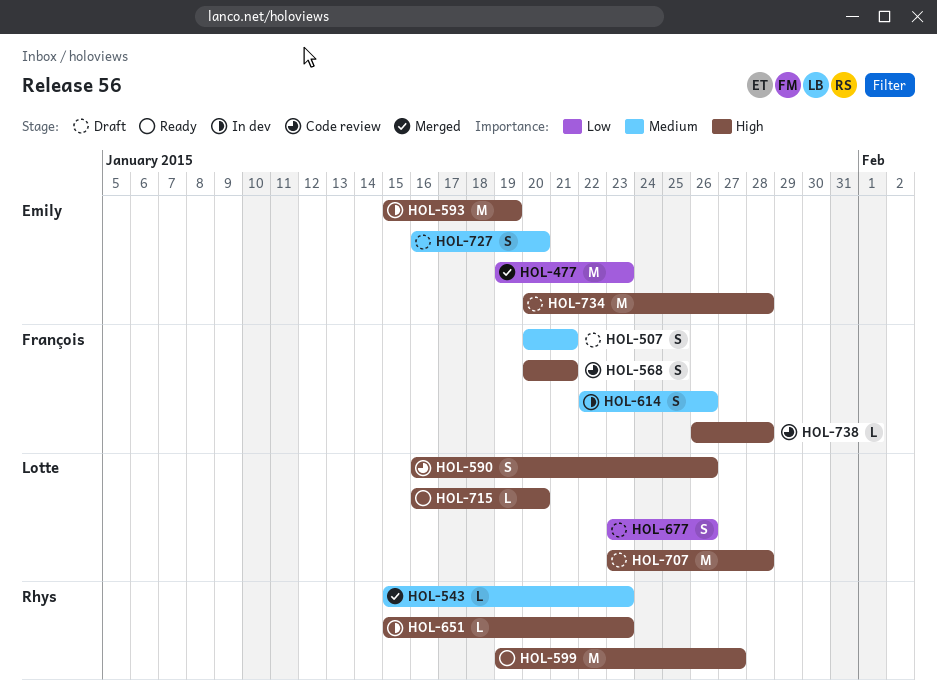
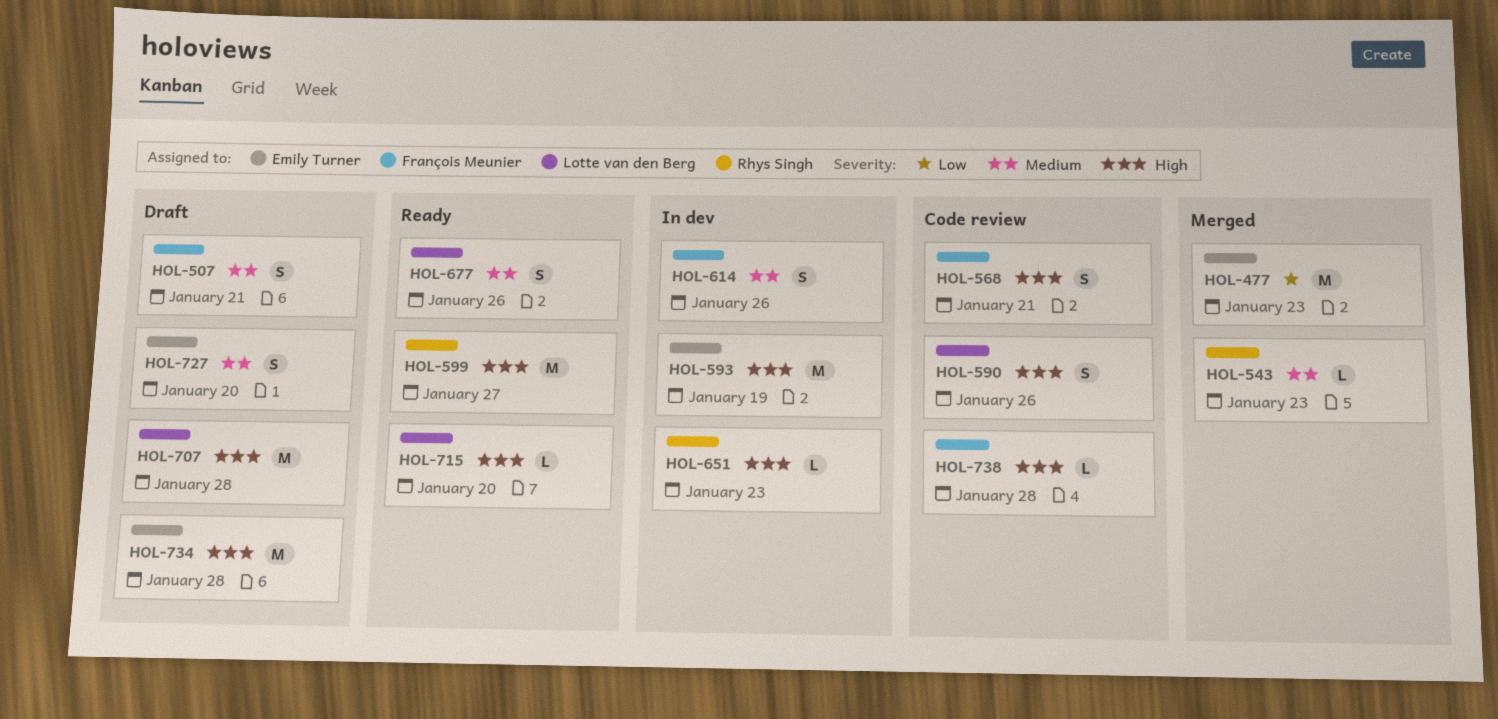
HOL-677, status: Draft -> Ready
HOL-677, priority: Low -> Medium

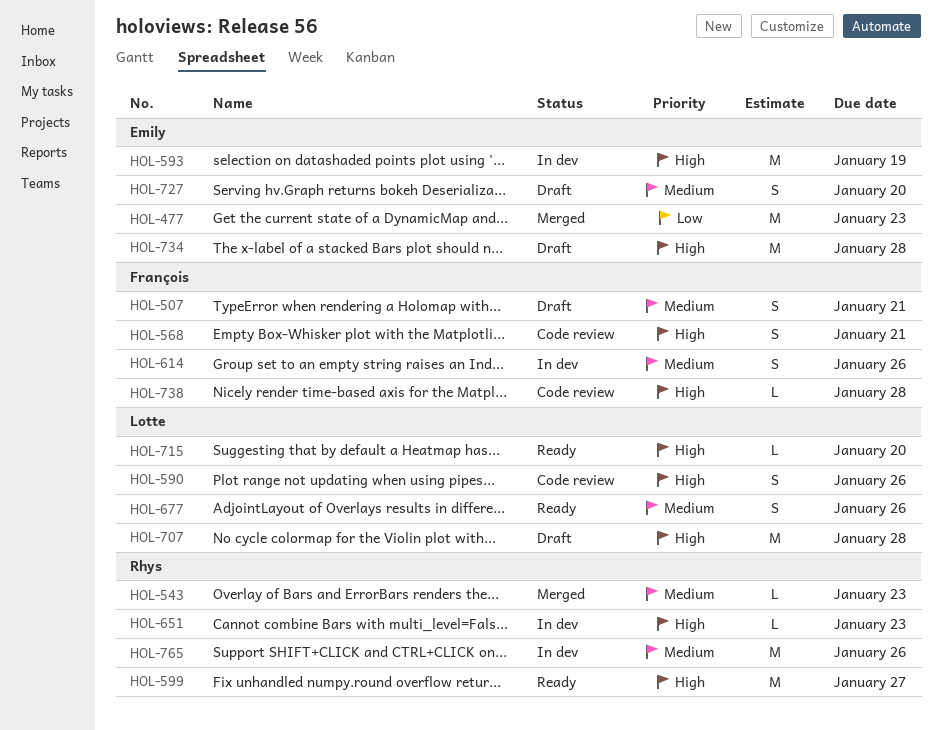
HOL-765: none -> present

